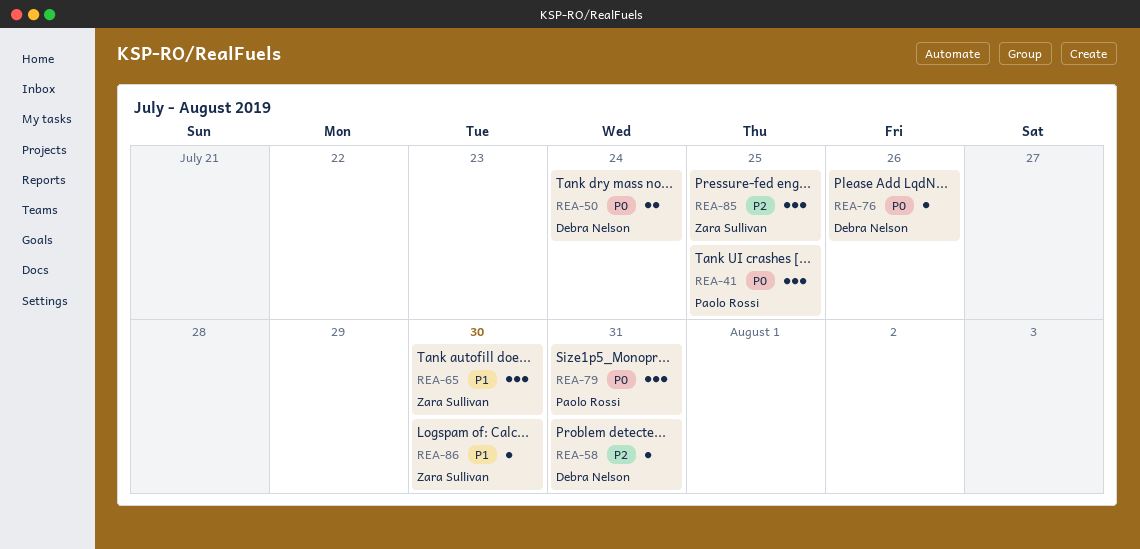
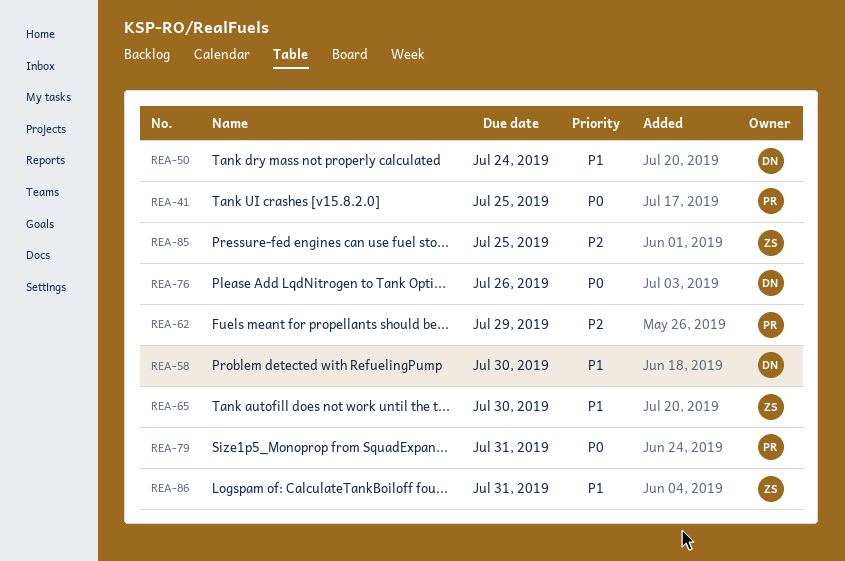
REA-50, priority: P0 -> P1
REA-58, priority: P2 -> P1
REA-58, due: Jul 31 -> Jul 30
REA-62: none -> present
REA-86, due: Jul 30 -> Jul 31

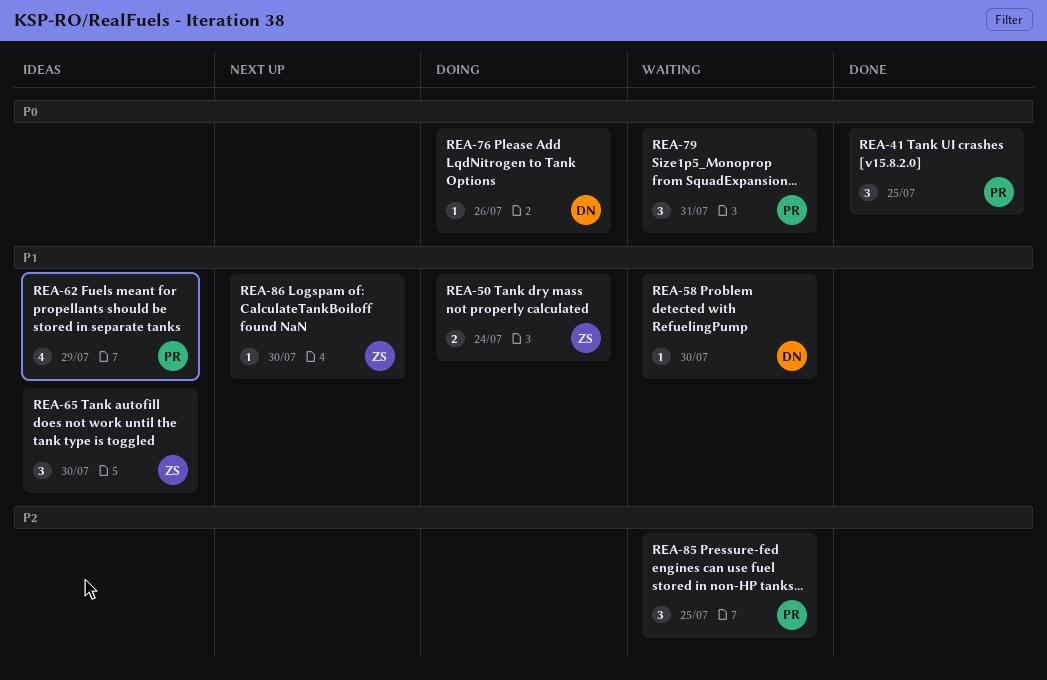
REA-50, owner: DN -> ZS
REA-62, priority: P2 -> P1
REA-85, owner: ZS -> PR
REA-86, due: Jul 31 -> Jul 30

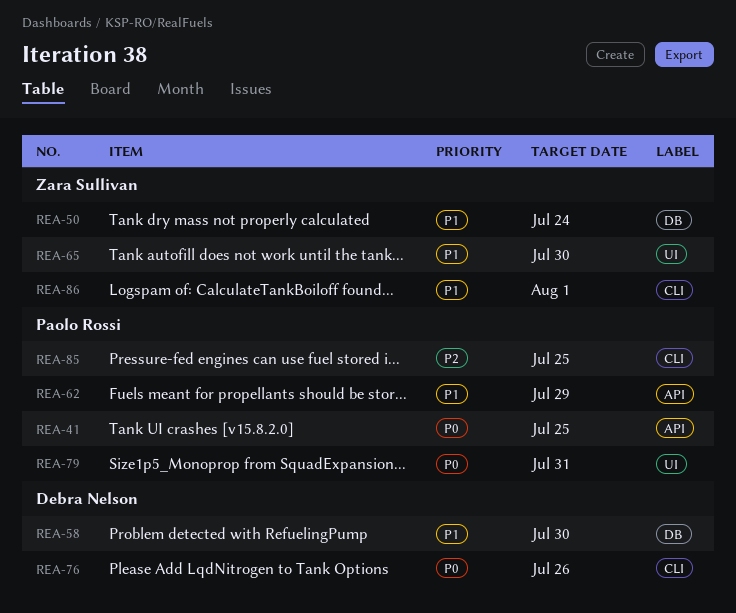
REA-86, due: Jul 30 -> Aug 1

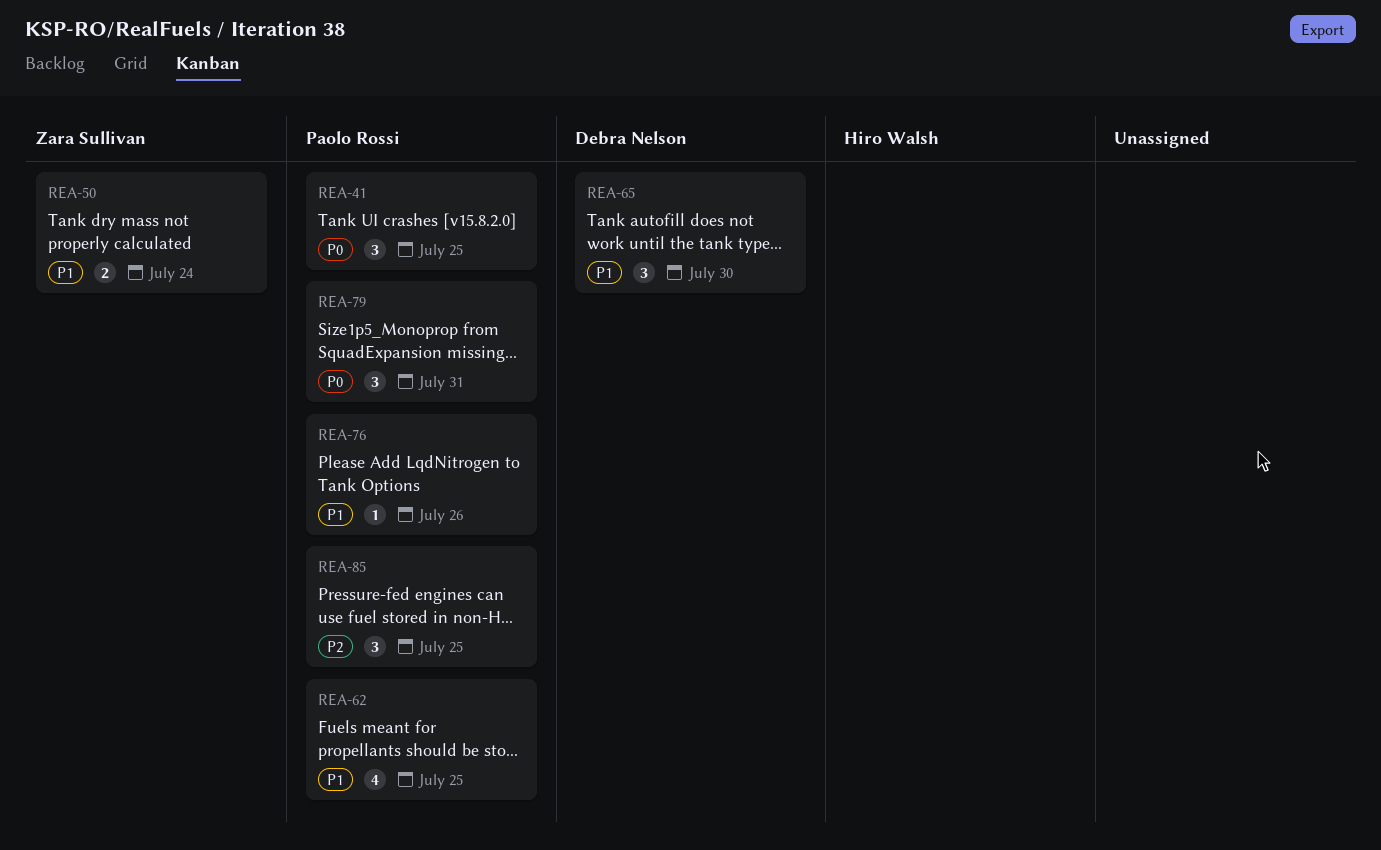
REA-58: present -> none
REA-62, due: Jul 29 -> Jul 25
REA-65, owner: Zara Sullivan -> Debra Nelson
REA-76, owner: Debra Nelson -> Paolo Rossi
REA-76, priority: P0 -> P1
REA-86: present -> none

